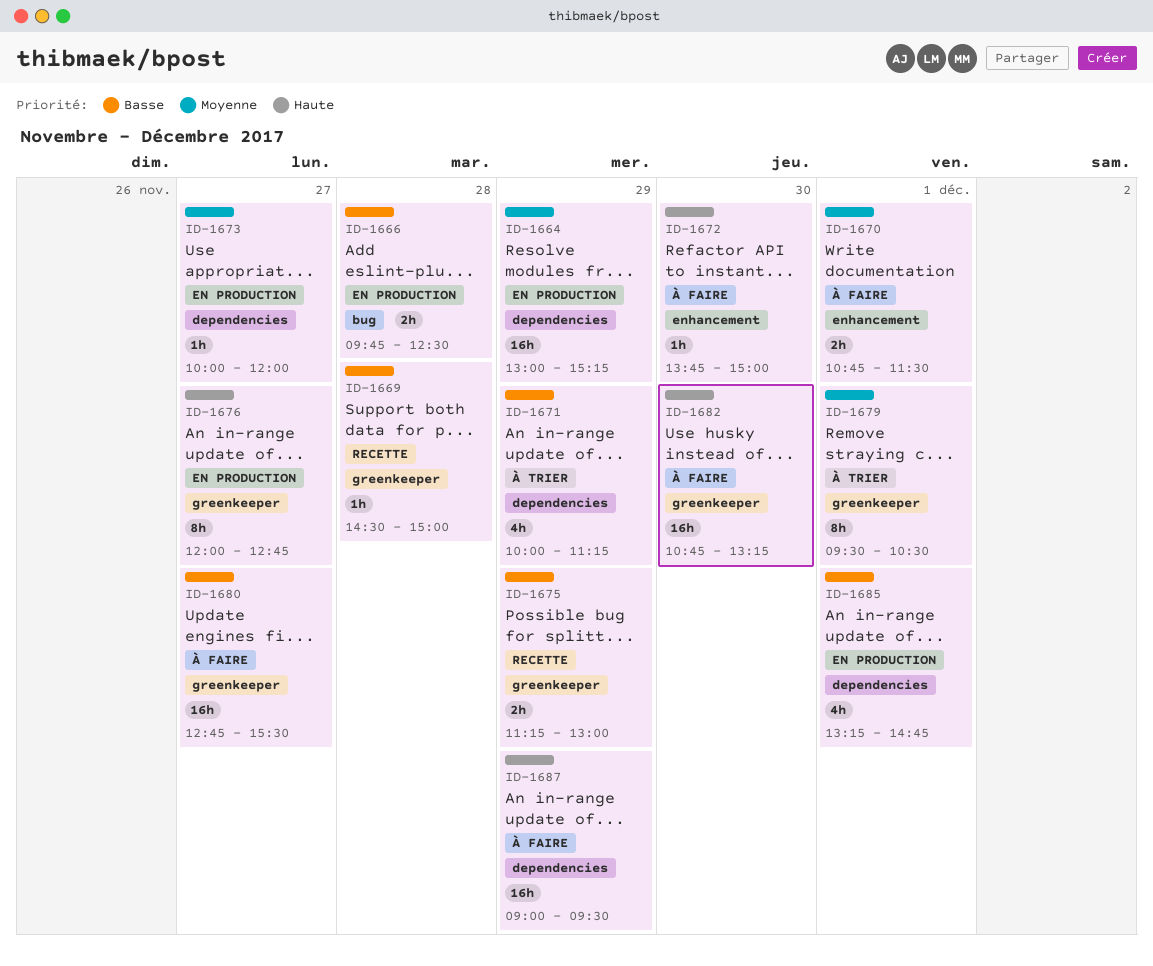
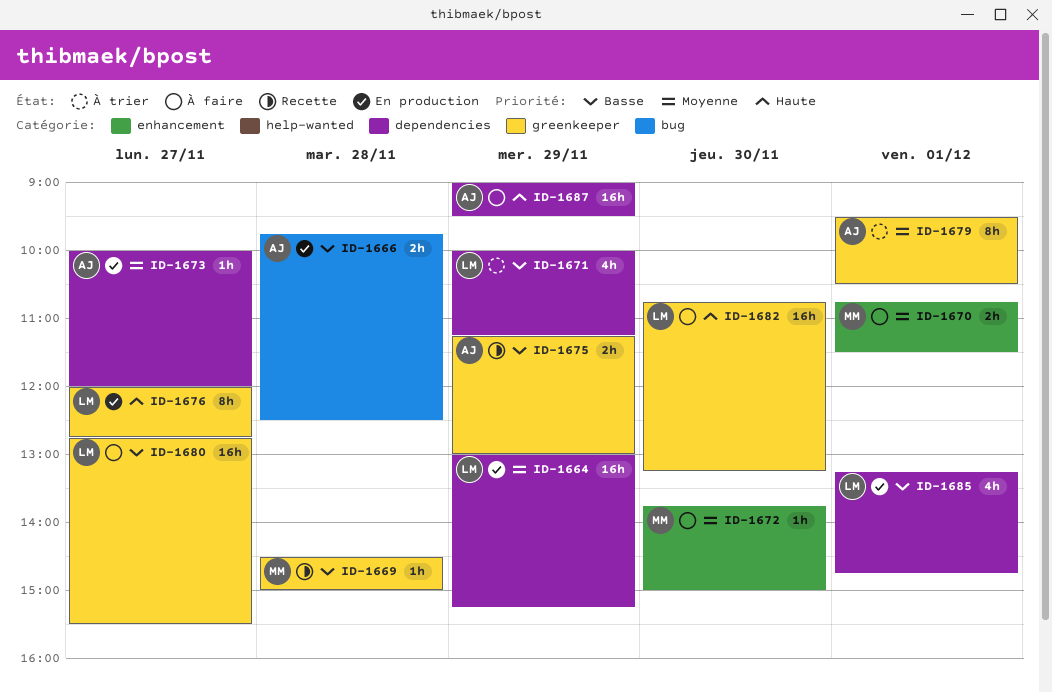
ID-1672, priority: Haute -> Moyenne

